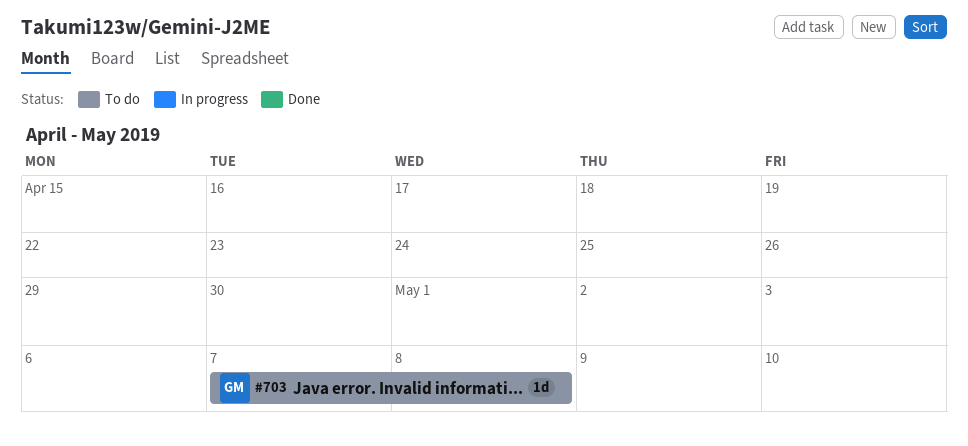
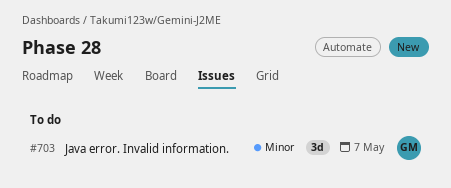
#703, estimate: 1d -> 3d
#703, due: May 8 -> May 7

